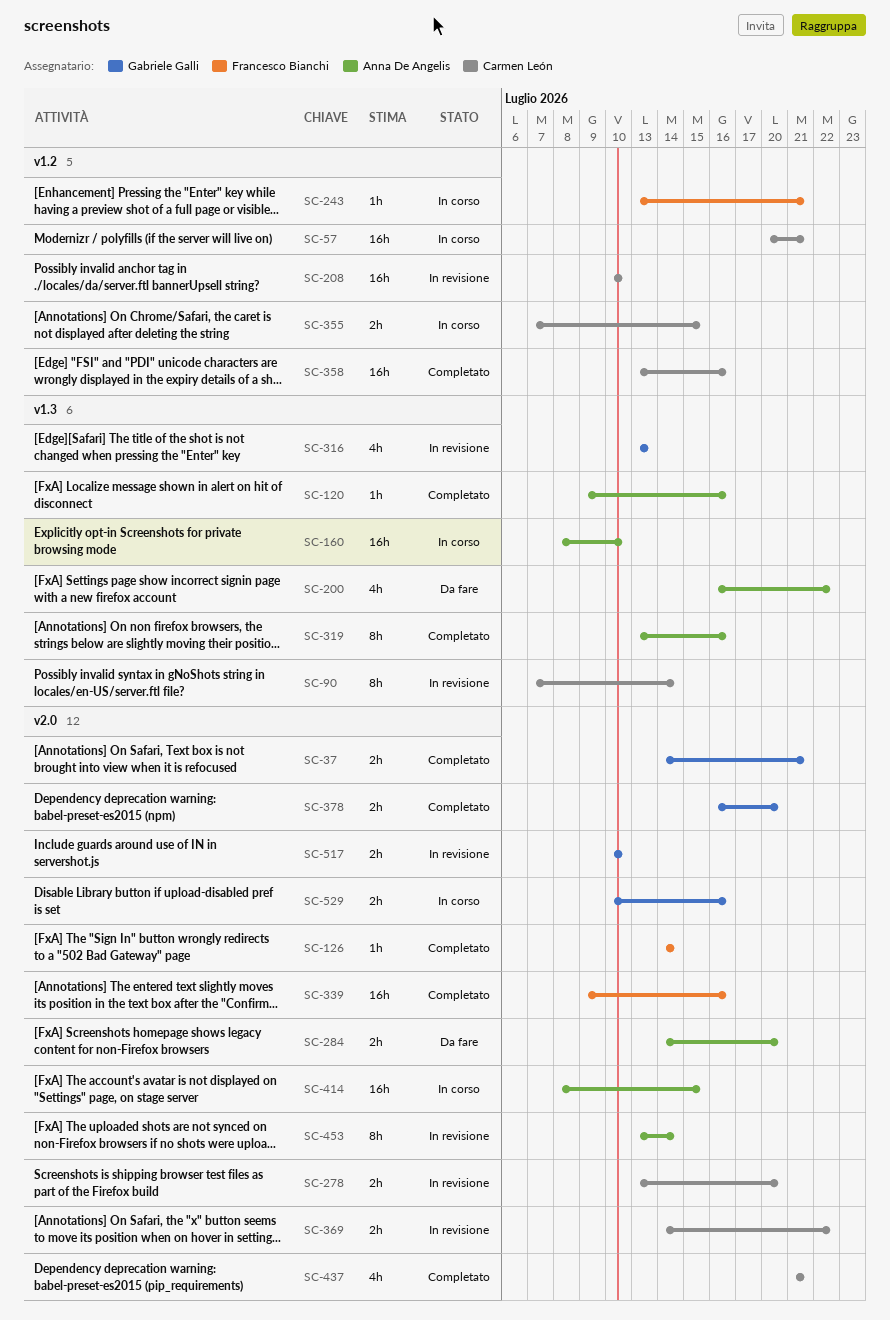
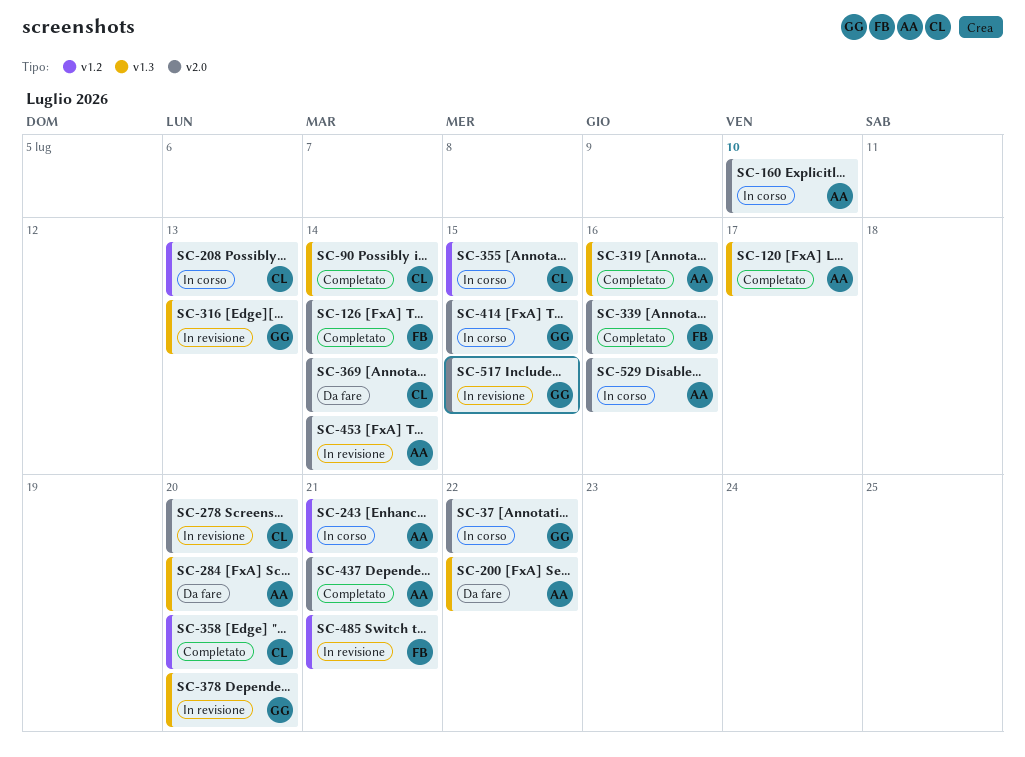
SC-37, status: Completato -> In corso
SC-37, due: Jul 21 -> Jul 22
SC-57: present -> none
SC-90, status: In revisione -> Completato
SC-120, due: Jul 16 -> Jul 17
SC-160, label: v1.3 -> v2.0
SC-208, status: In revisione -> In corso
SC-208, due: Jul 10 -> Jul 13
SC-243, owner: Francesco Bianchi -> Anna De Angelis
SC-284, label: v2.0 -> v1.3
SC-358, due: Jul 16 -> Jul 20
SC-369, status: In revisione -> Da fare
SC-369, due: Jul 22 -> Jul 14
SC-378, status: Completato -> In revisione
SC-378, label: v2.0 -> v1.3
SC-414, owner: Anna De Angelis -> Gabriele Galli
SC-437, owner: Carmen León -> Anna De Angelis
SC-485: none -> present
SC-517, due: Jul 10 -> Jul 15
SC-529, owner: Gabriele Galli -> Anna De Angelis

